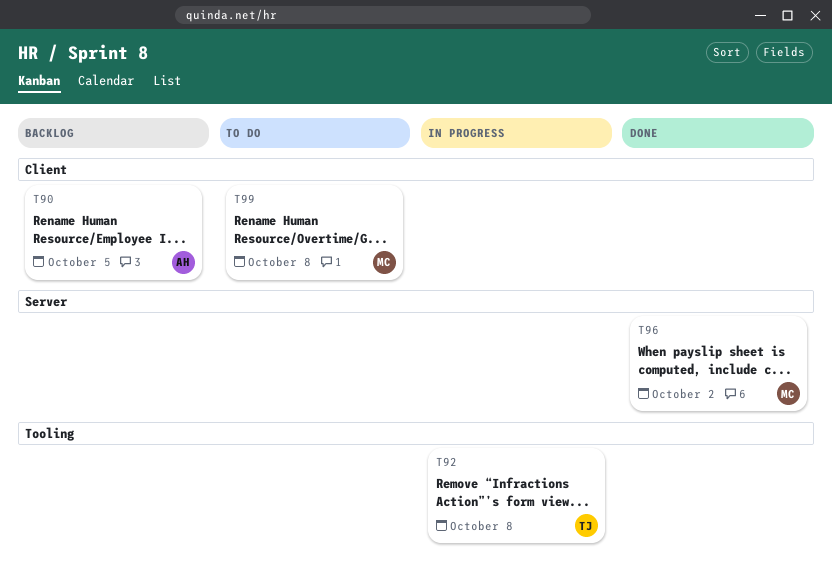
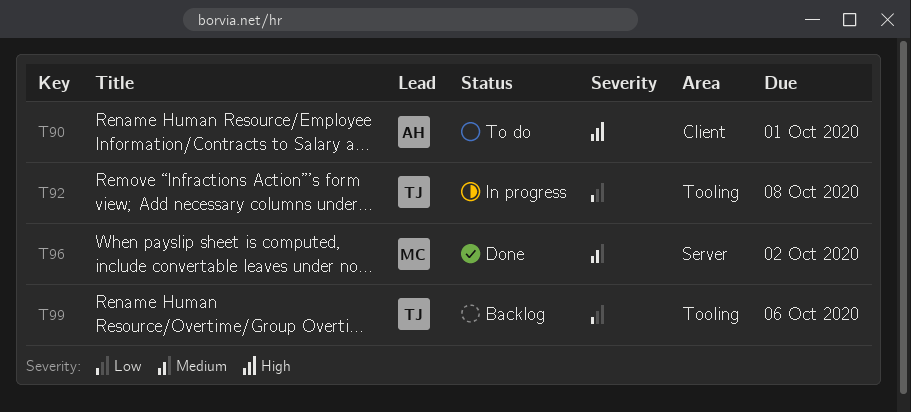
T90, status: Backlog -> To do
T90, due: Oct 5 -> Oct 1
T99, status: To do -> Backlog
T99, owner: MC -> TJ
T99, label: Client -> Tooling
T99, due: Oct 8 -> Oct 6

